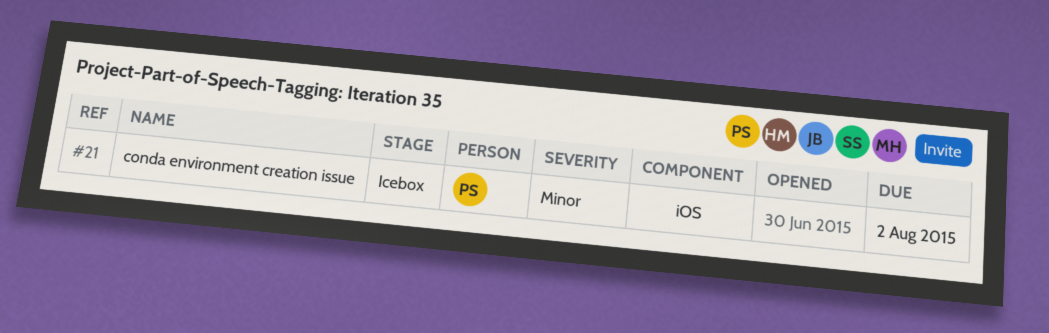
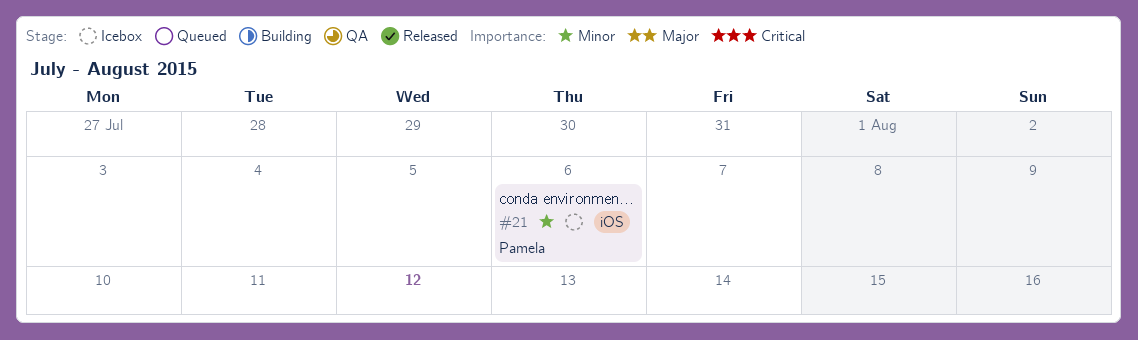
#21, due: Aug 2 -> Aug 6

